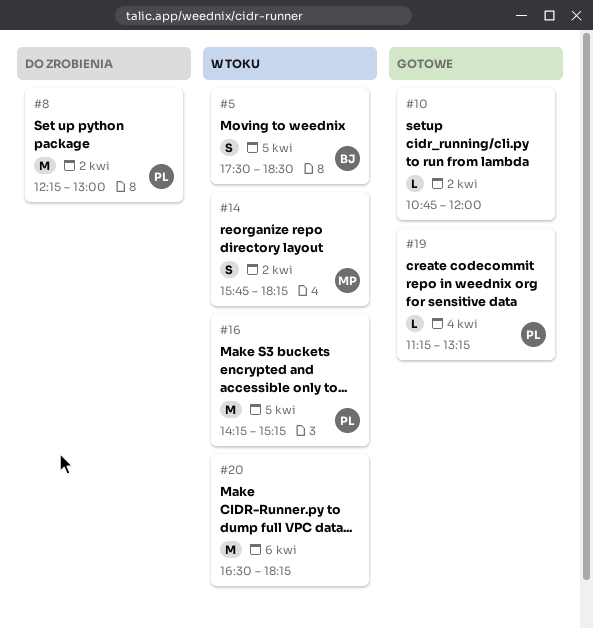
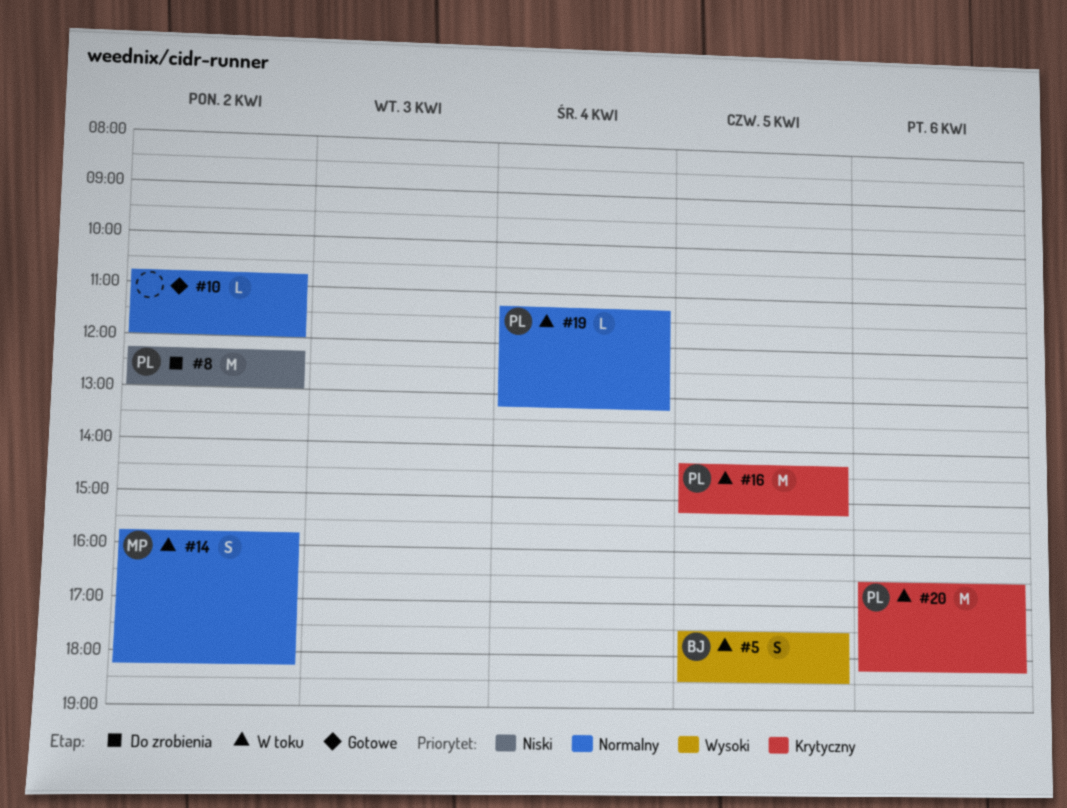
#19, status: Gotowe -> W toku
#20, owner: none -> PL

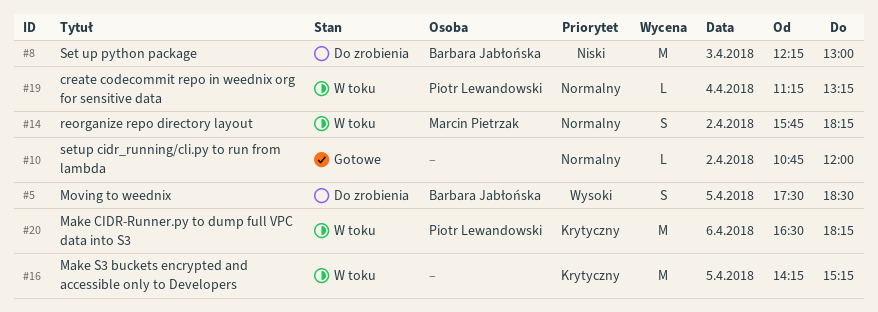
#5, status: W toku -> Do zrobienia
#8, owner: Piotr Lewandowski -> Barbara Jabłońska
#8, day: Apr 2 -> Apr 3
#16, owner: Piotr Lewandowski -> none

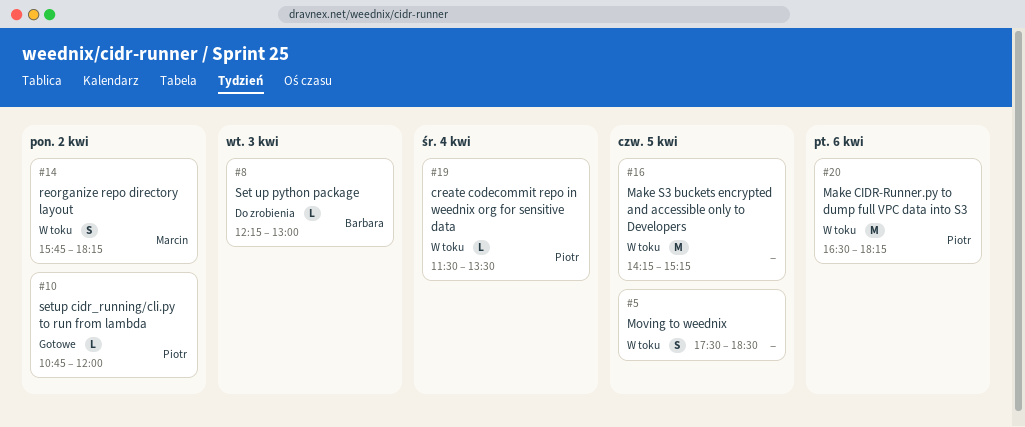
#5, status: Do zrobienia -> W toku
#5, owner: Barbara Jabłońska -> none
#8, estimate: M -> L
#10, owner: none -> Piotr Lewandowski
#19, begins: 11:15 -> 11:30
#19, ends: 13:15 -> 13:30

